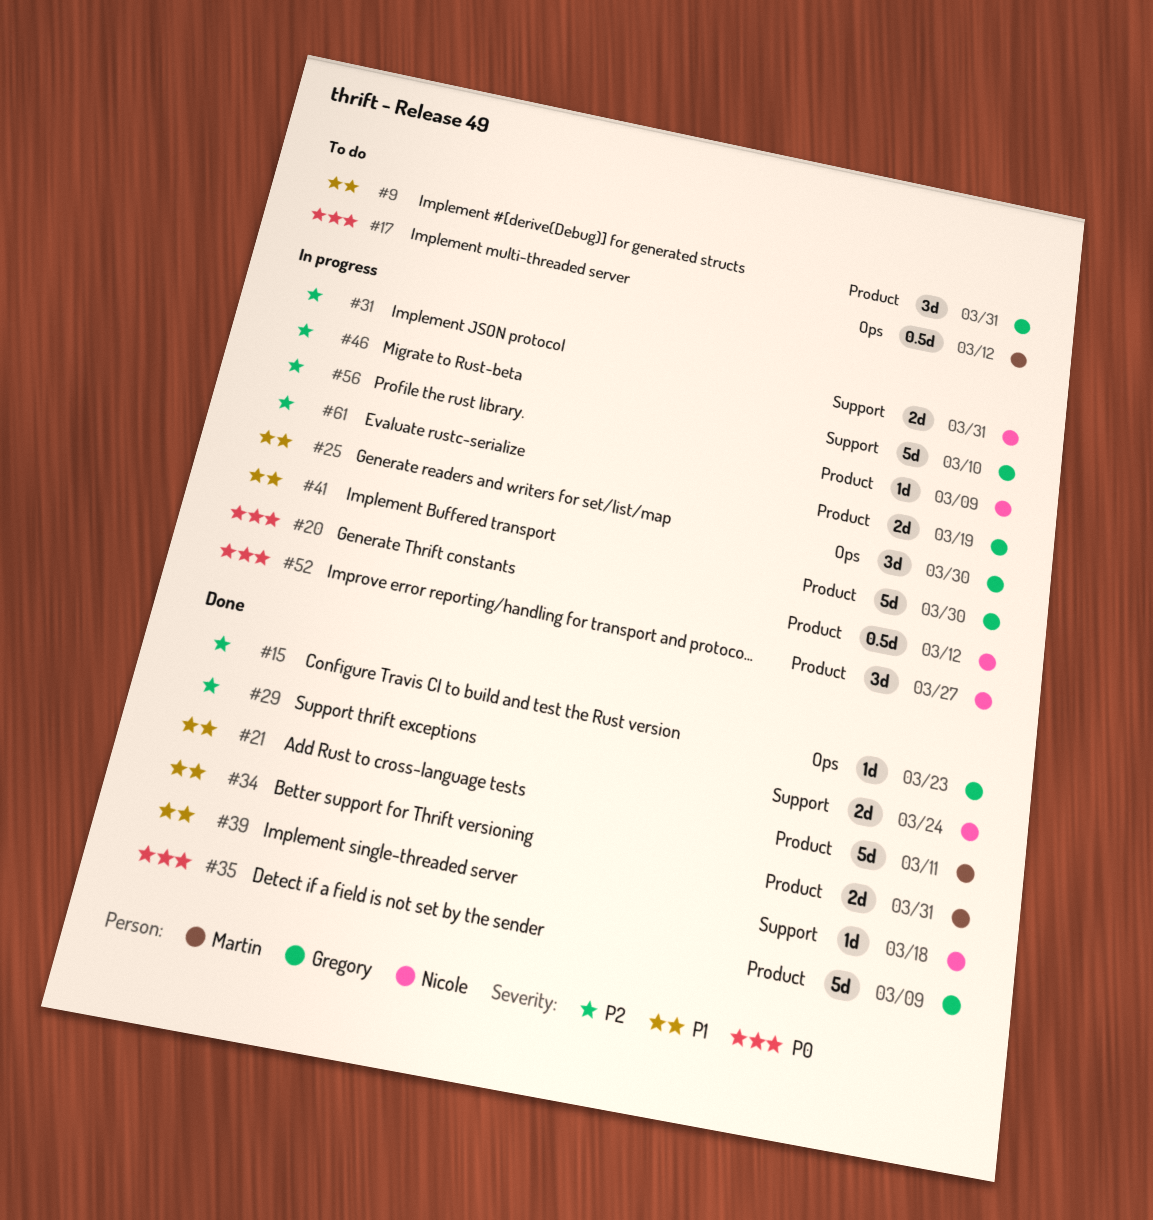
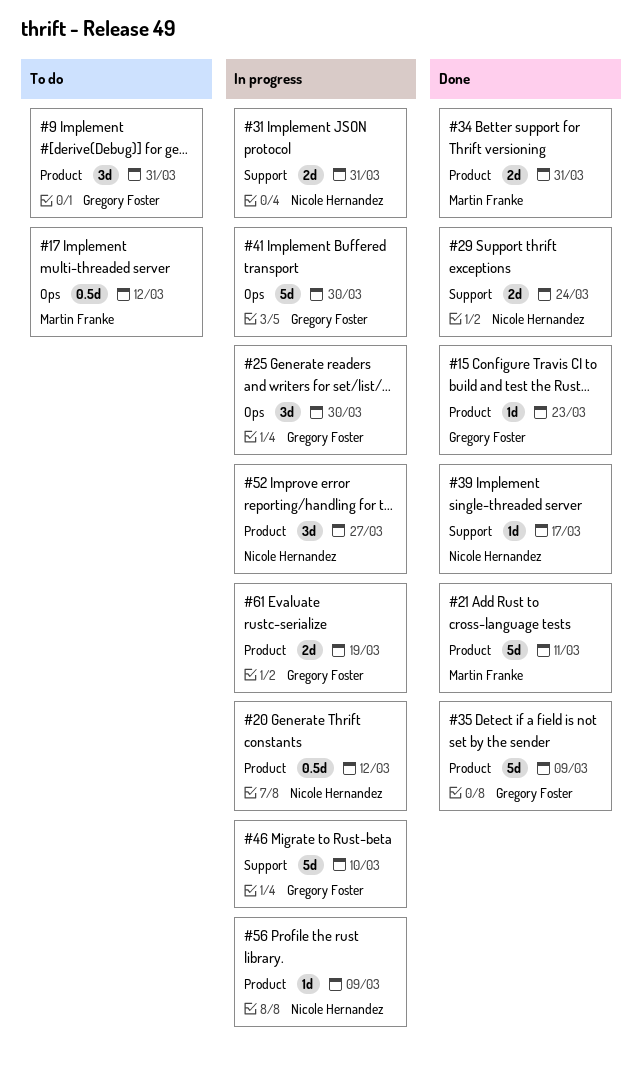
#15, label: Ops -> Product
#39, due: Mar 18 -> Mar 17
#41, label: Product -> Ops

